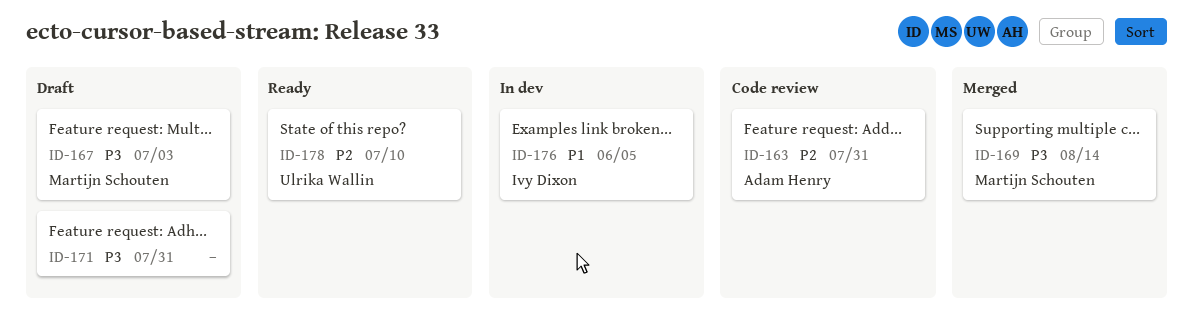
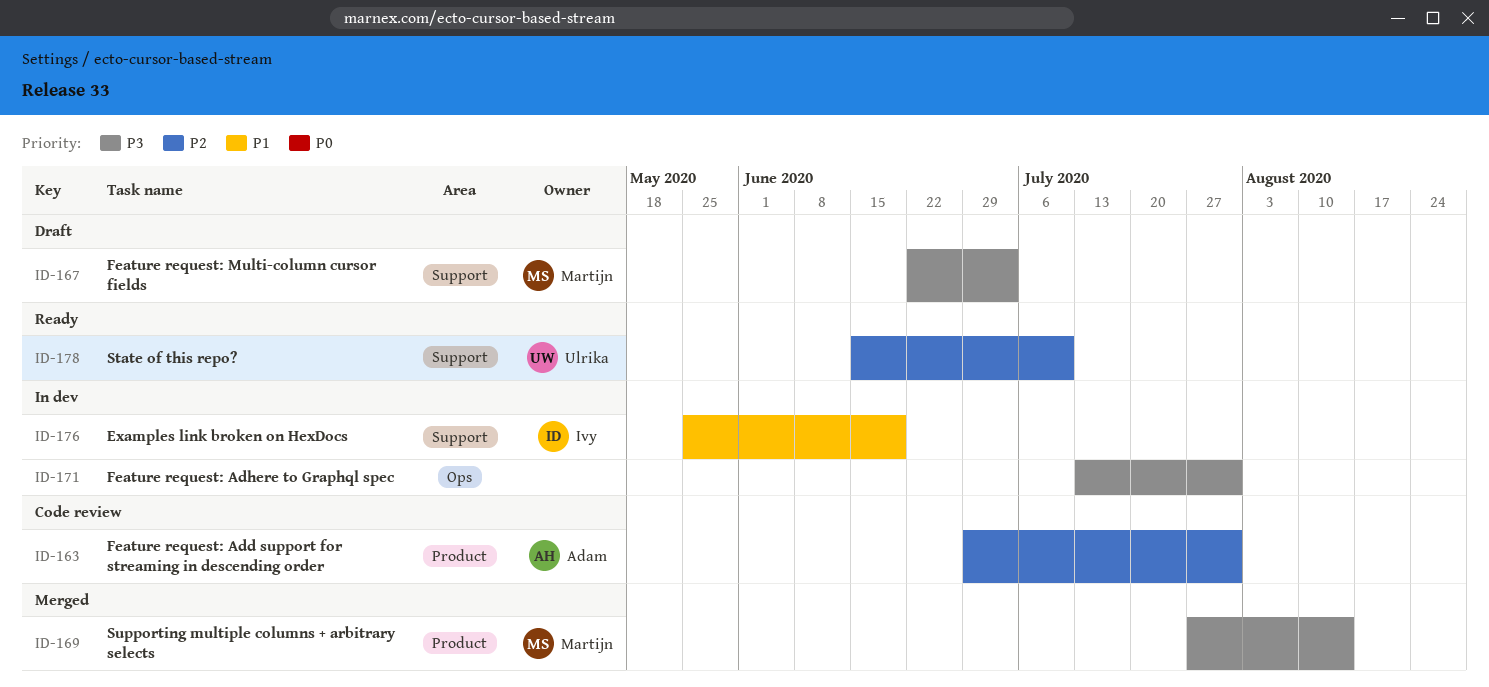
ID-171, status: Draft -> In dev
ID-176, due: Jun 5 -> Jun 19

